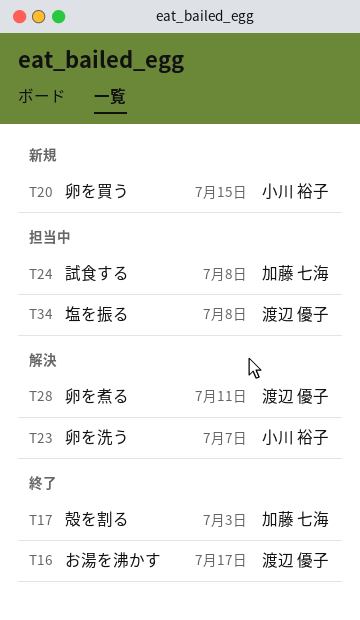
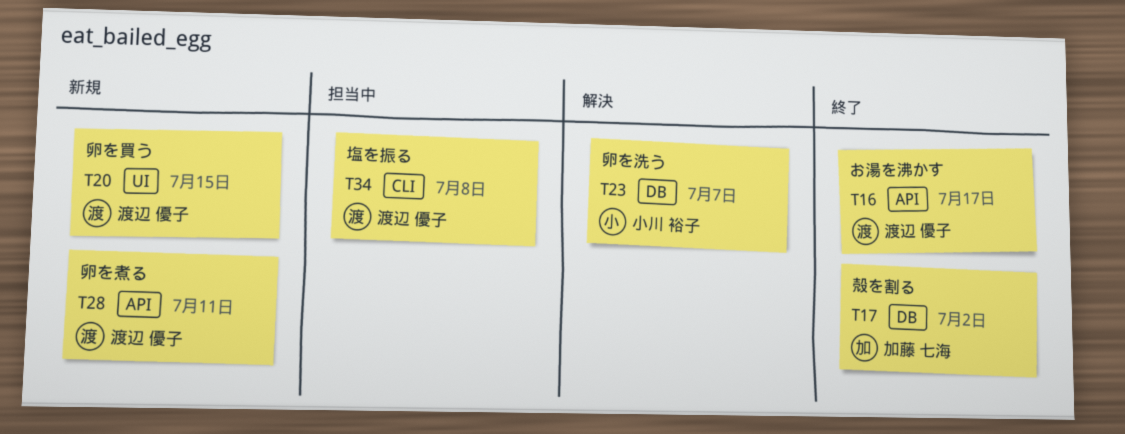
T17, due: Jul 3 -> Jul 2
T20, owner: 小川 裕子 -> 渡辺 優子
T24: present -> none
T28, status: 解決 -> 新規

